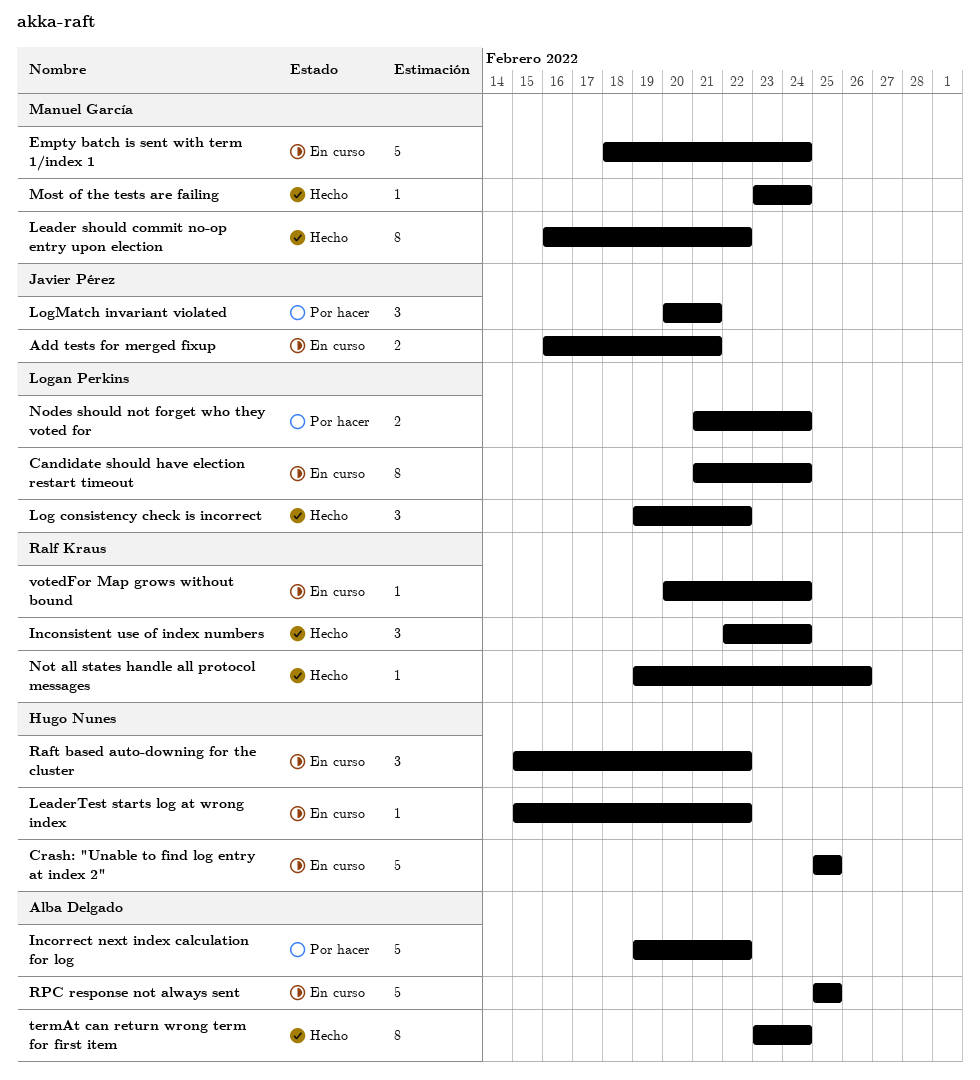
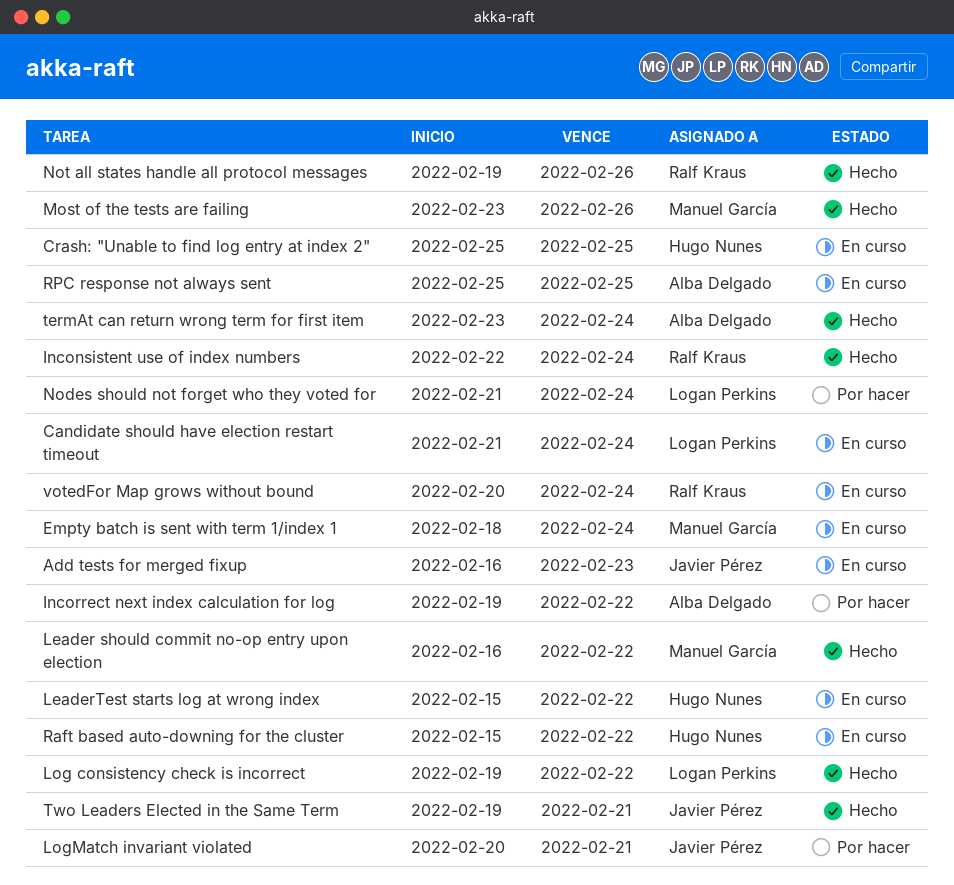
Add tests for merged fixup, due: Feb 21 -> Feb 23
Most of the tests are failing, due: Feb 24 -> Feb 26
Two Leaders Elected in the Same Term: none -> present

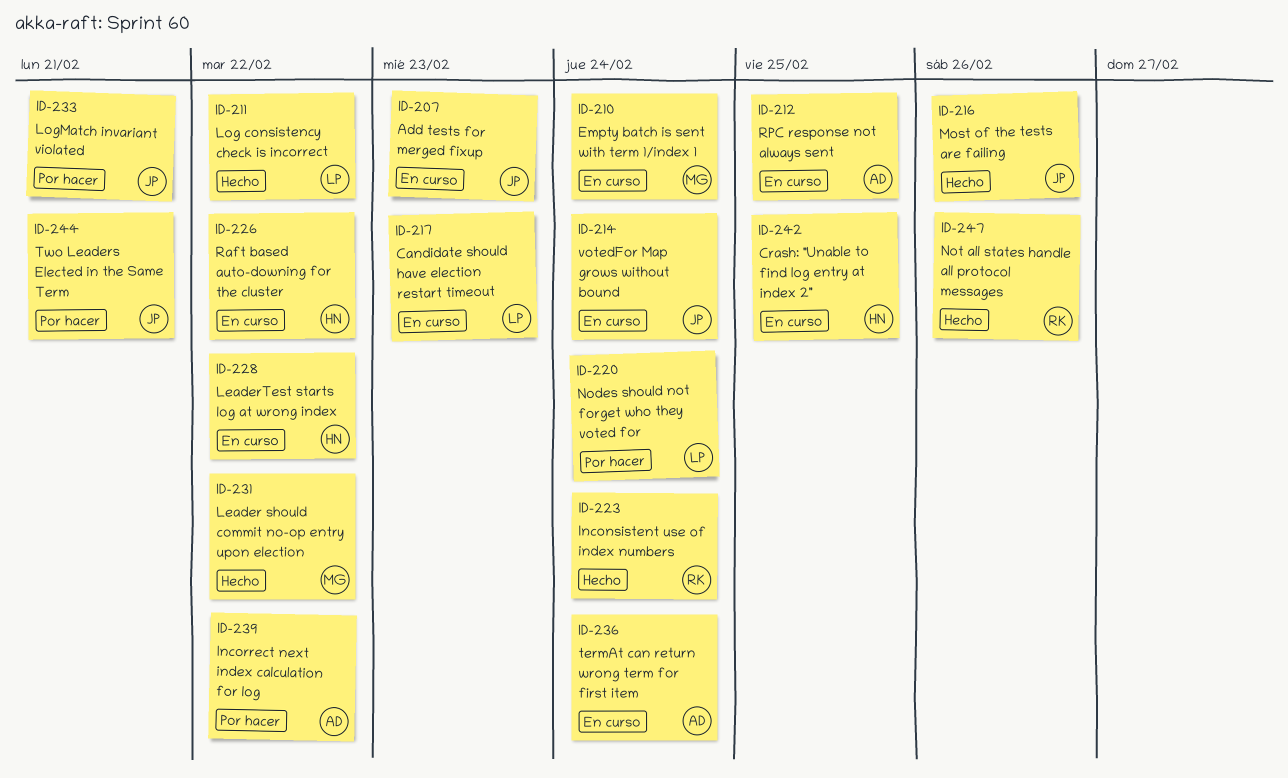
Candidate should have election restart timeout, due: Feb 24 -> Feb 23
Most of the tests are failing, owner: Manuel García -> Javier Pérez
termAt can return wrong term for first item, status: Hecho -> En curso
Two Leaders Elected in the Same Term, status: Hecho -> Por hacer
votedFor Map grows without bound, owner: Ralf Kraus -> Javier Pérez

